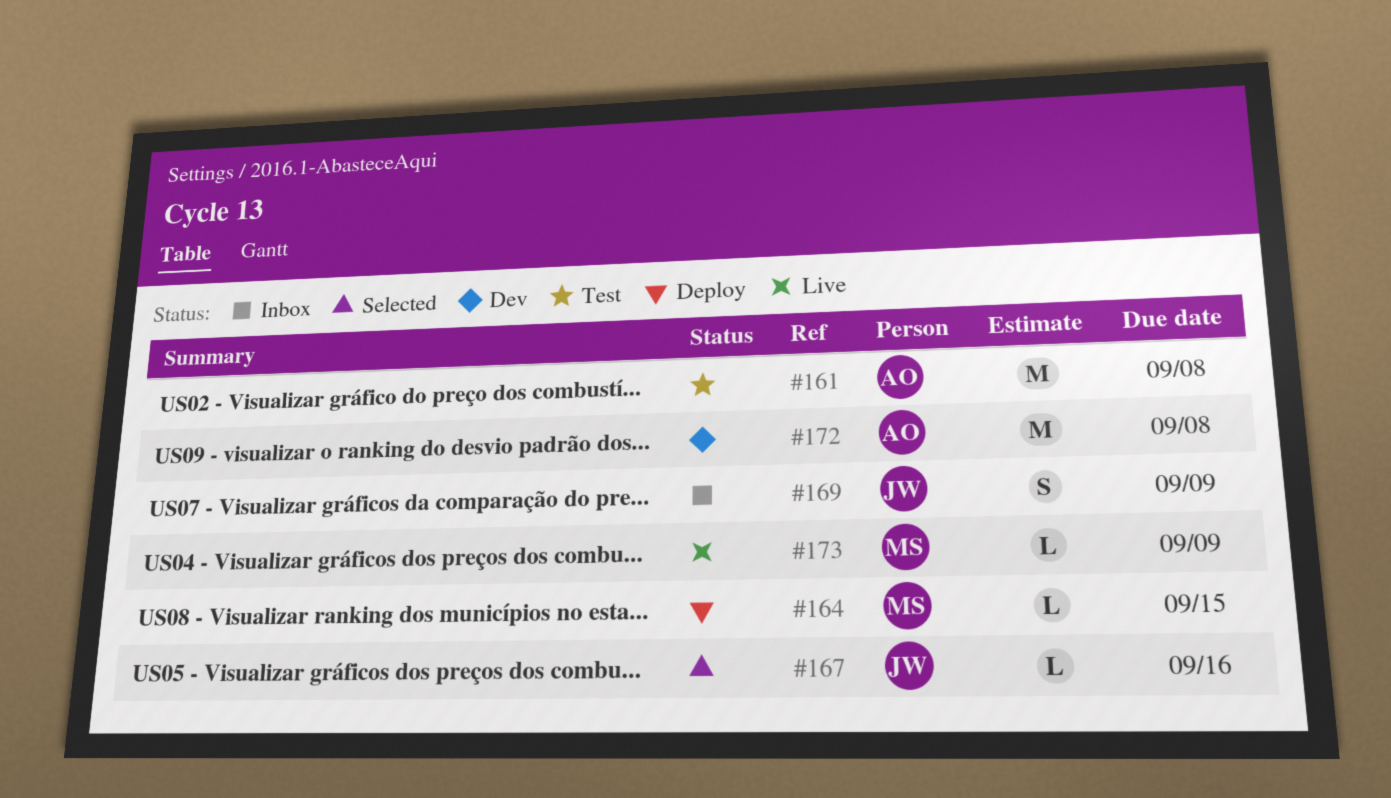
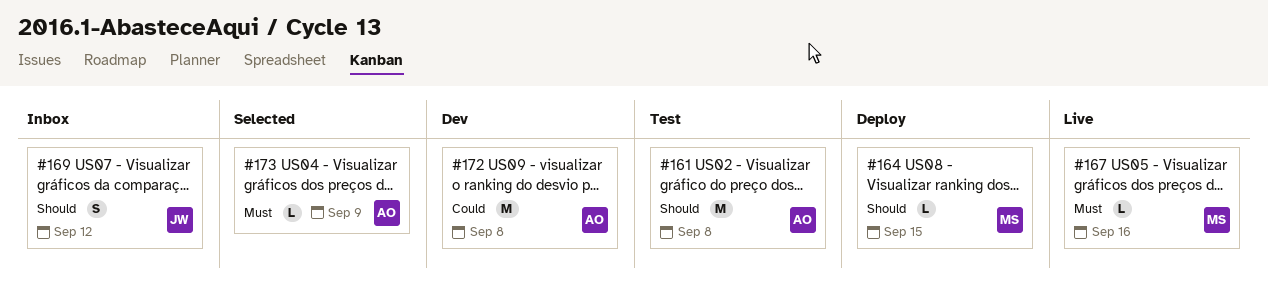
#167, status: Selected -> Live
#167, owner: JW -> MS
#169, due: Sep 9 -> Sep 12
#173, status: Live -> Selected
#173, owner: MS -> AO

